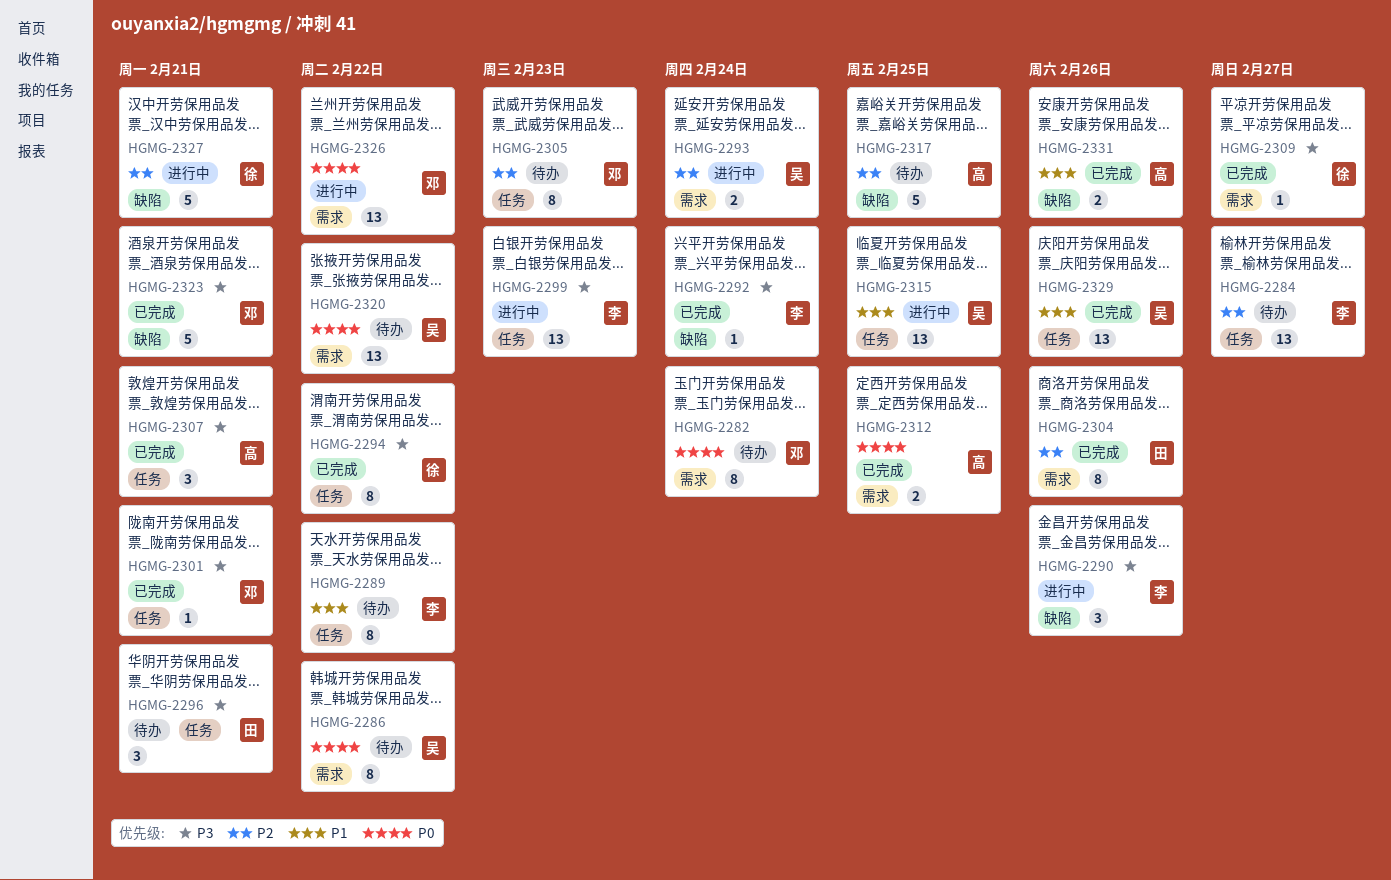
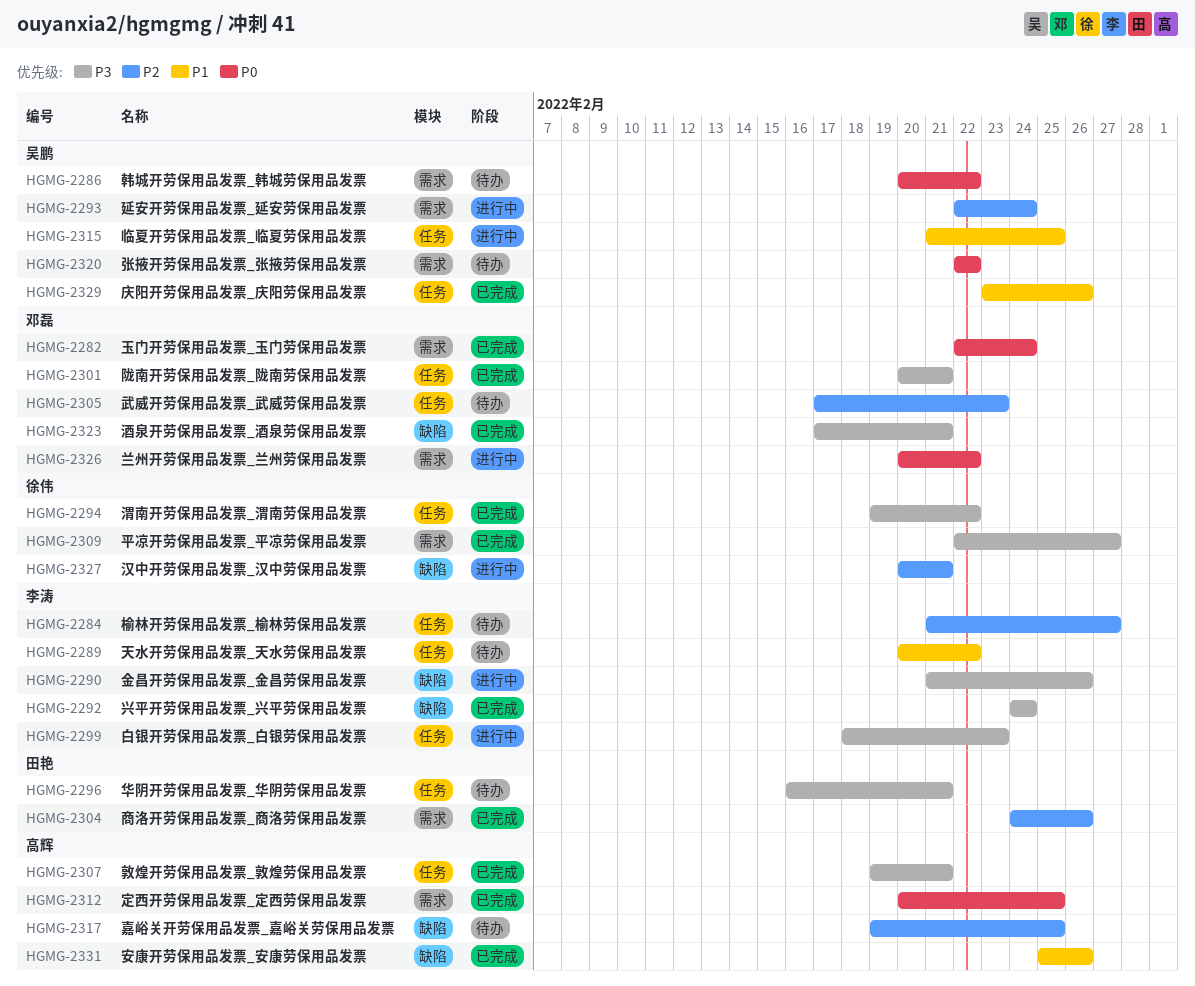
HGMG-2282, status: 待办 -> 已完成

